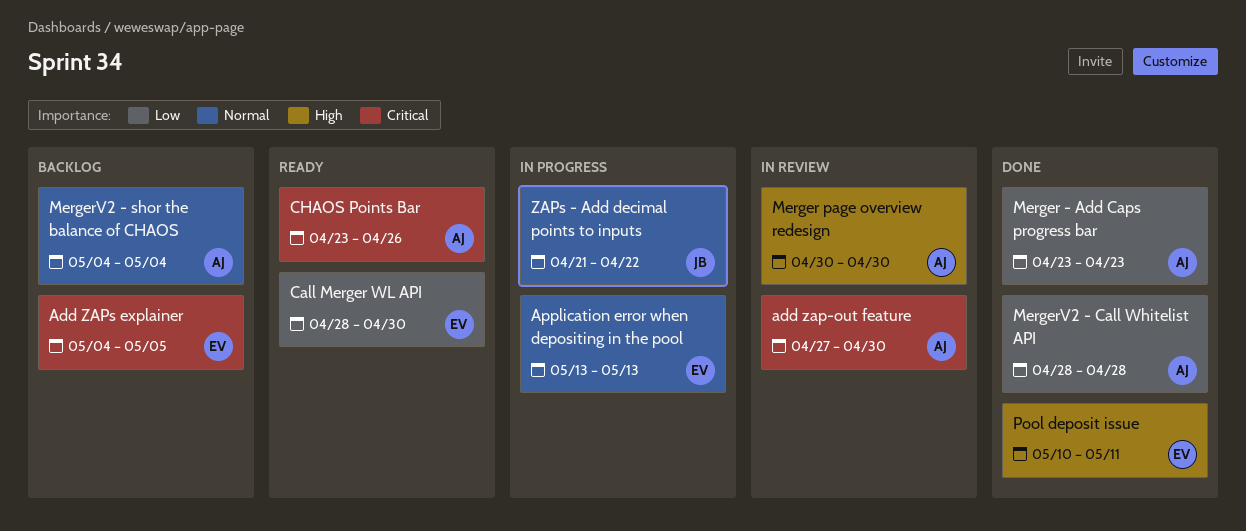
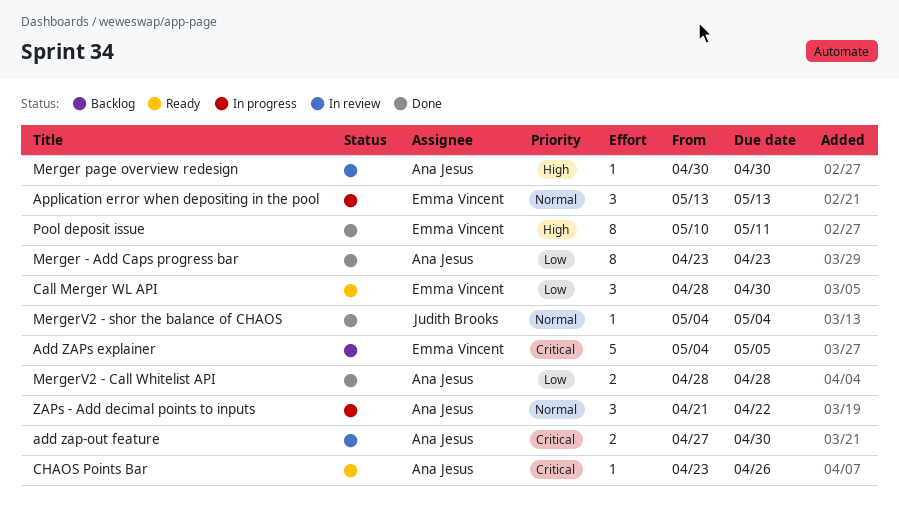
MergerV2 - shor the balance of CHAOS, status: Backlog -> Done
MergerV2 - shor the balance of CHAOS, owner: Ana Jesus -> Judith Brooks
ZAPs - Add decimal points to inputs, owner: Judith Brooks -> Ana Jesus

